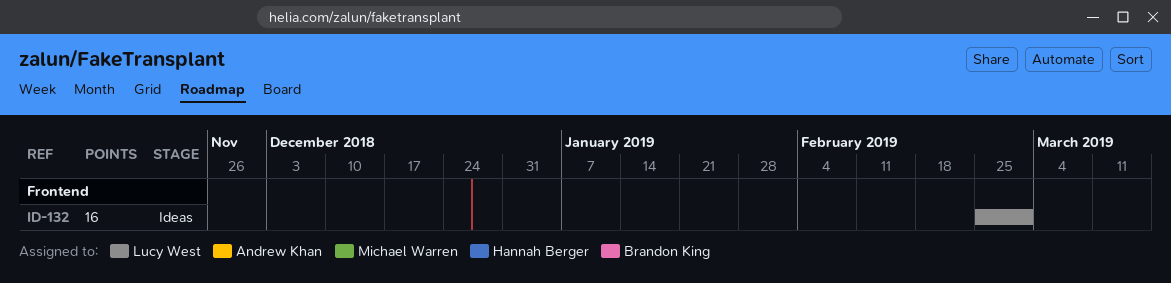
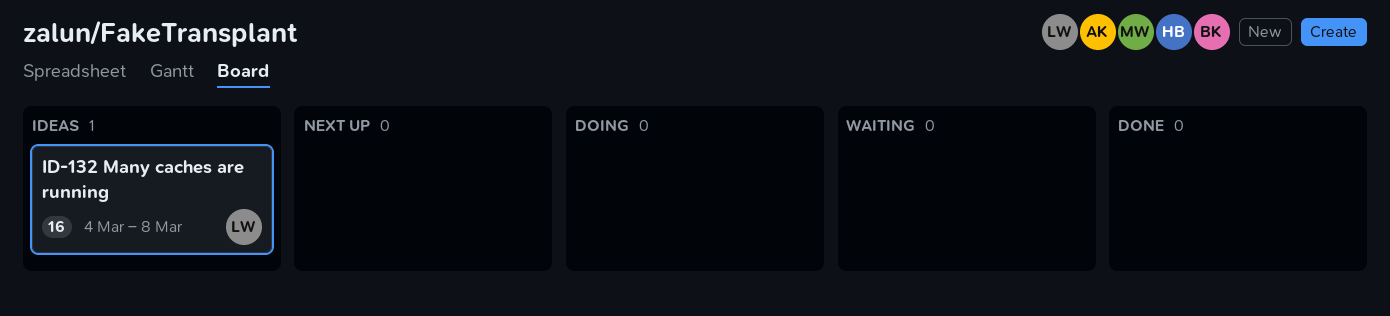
ID-132, start: Feb 25 -> Mar 4
ID-132, due: Mar 1 -> Mar 8

